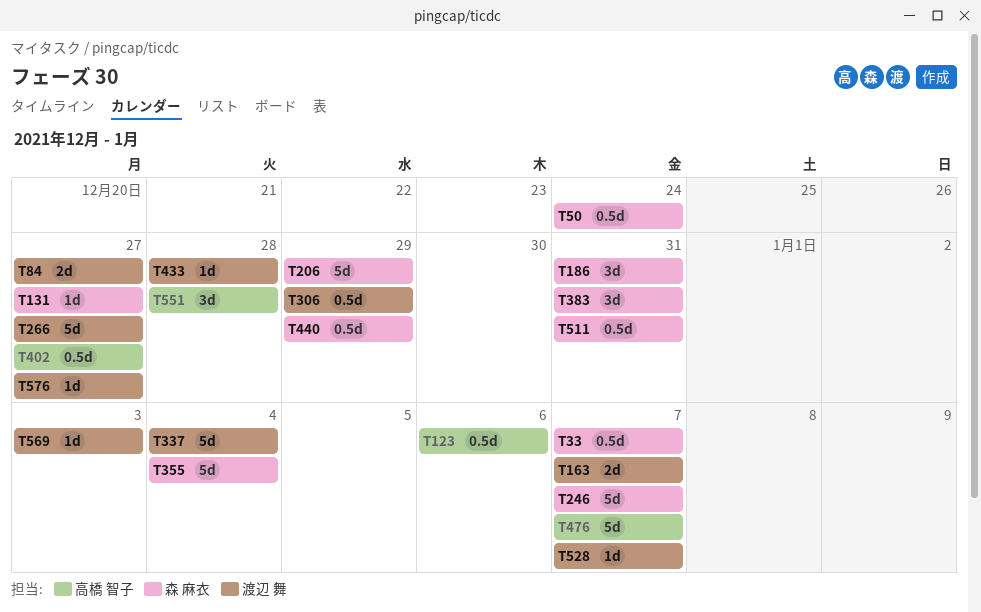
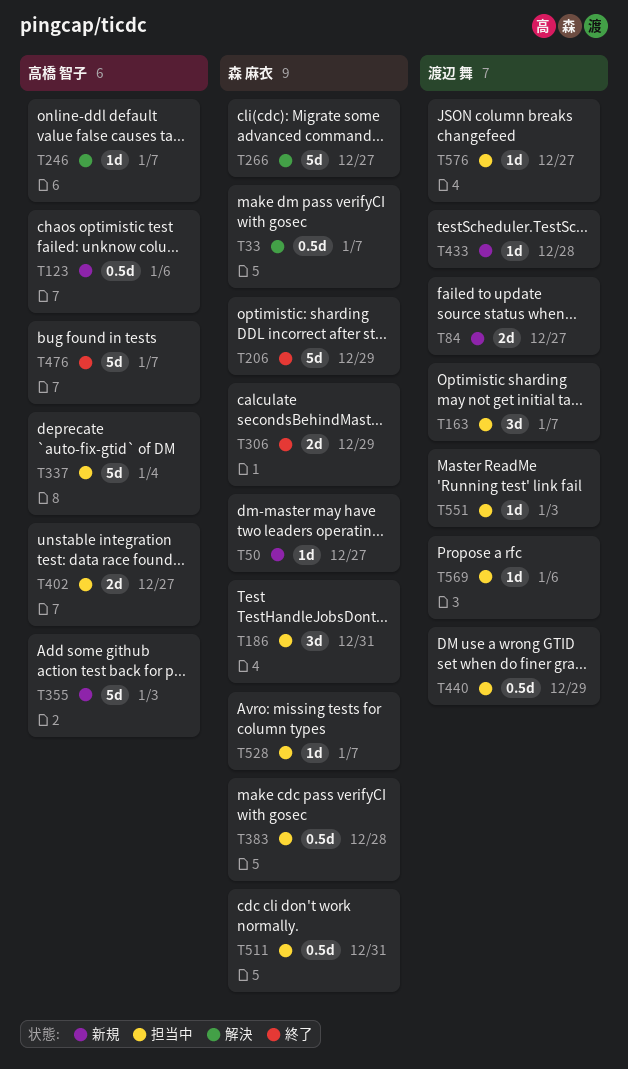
T50, estimate: 0.5d -> 1d
T50, due: Dec 24 -> Dec 27
T131: present -> none
T163, estimate: 2d -> 3d
T246, owner: 森 麻衣 -> 高橋 智子
T246, estimate: 5d -> 1d
T266, owner: 渡辺 舞 -> 森 麻衣
T306, owner: 渡辺 舞 -> 森 麻衣
T306, estimate: 0.5d -> 2d
T337, owner: 渡辺 舞 -> 高橋 智子
T355, owner: 森 麻衣 -> 高橋 智子
T355, due: Jan 4 -> Jan 3
T383, estimate: 3d -> 0.5d
T383, due: Dec 31 -> Dec 28
T402, estimate: 0.5d -> 2d
T440, owner: 森 麻衣 -> 渡辺 舞
T528, owner: 渡辺 舞 -> 森 麻衣
T551, owner: 高橋 智子 -> 渡辺 舞
T551, estimate: 3d -> 1d
T551, due: Dec 28 -> Jan 3
T569, due: Jan 3 -> Jan 6

